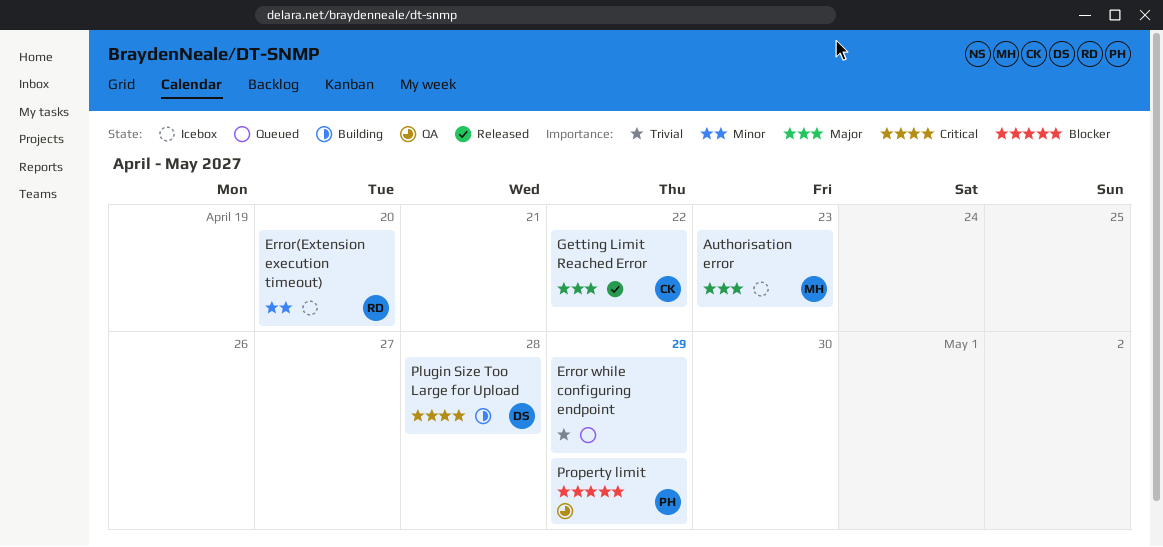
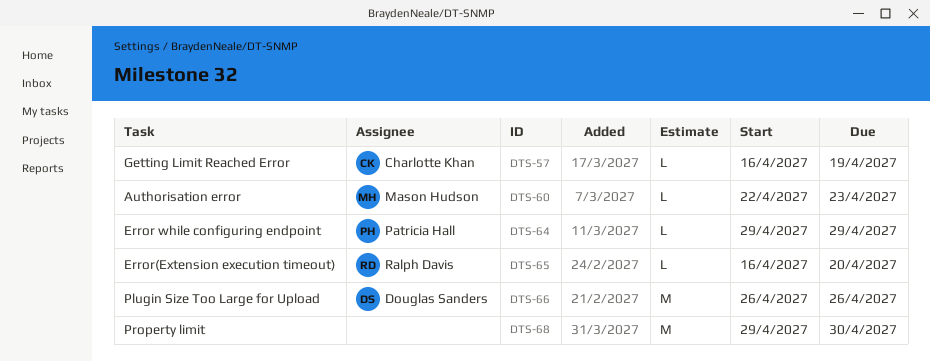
Error while configuring endpoint, owner: none -> Patricia Hall
Getting Limit Reached Error, due: Apr 22 -> Apr 19
Plugin Size Too Large for Upload, due: Apr 28 -> Apr 26
Property limit, owner: Patricia Hall -> none
Property limit, due: Apr 29 -> Apr 30

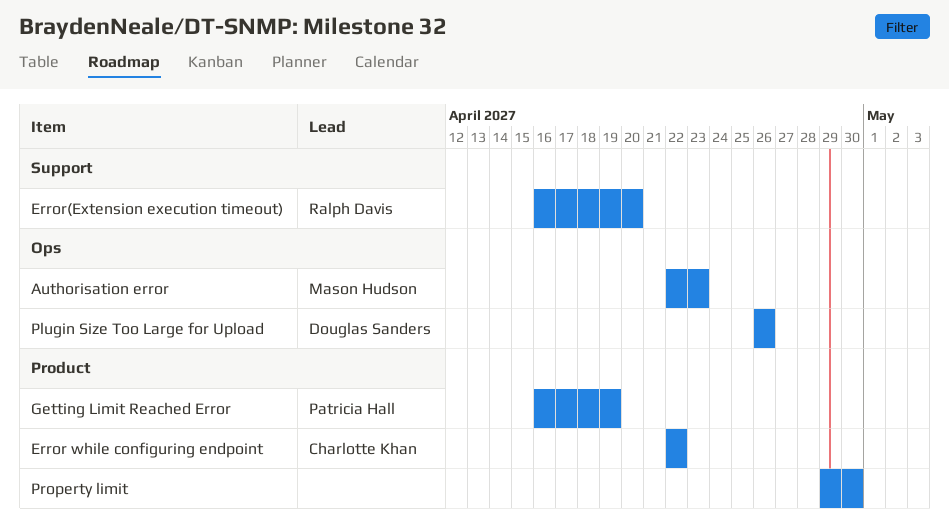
Error while configuring endpoint, owner: Patricia Hall -> Charlotte Khan
Error while configuring endpoint, start: Apr 29 -> Apr 22
Error while configuring endpoint, due: Apr 29 -> Apr 22
Getting Limit Reached Error, owner: Charlotte Khan -> Patricia Hall

